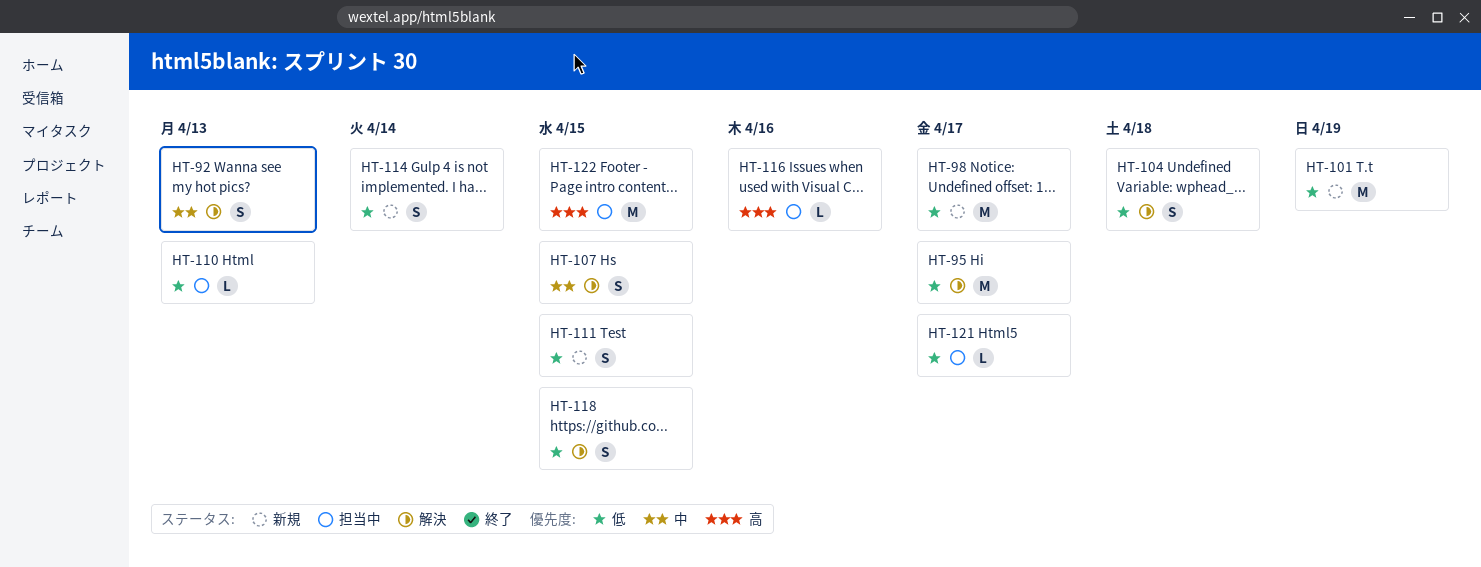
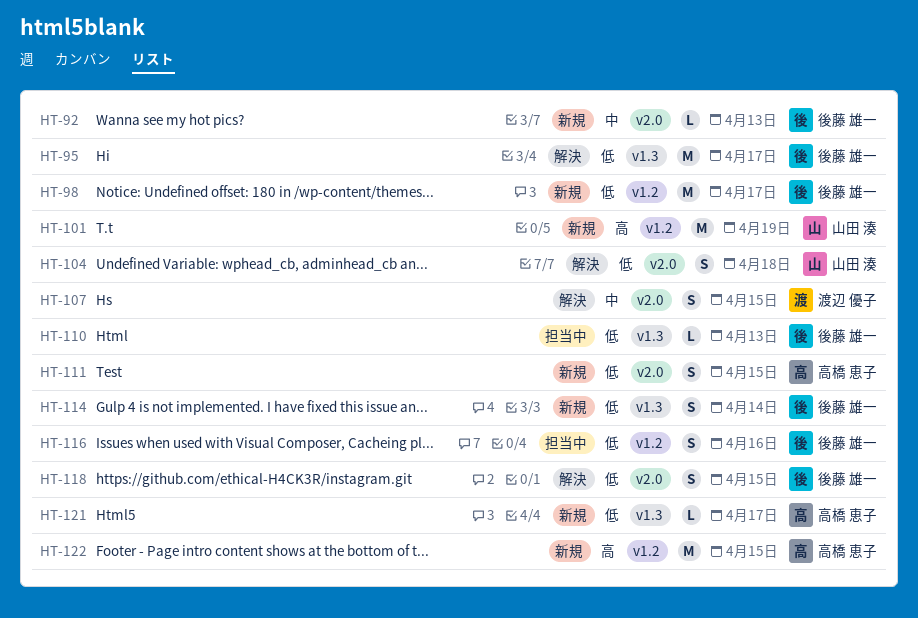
HT-92, status: 解決 -> 新規
HT-92, estimate: S -> L
HT-101, priority: 低 -> 高
HT-116, priority: 高 -> 低
HT-116, estimate: L -> S
HT-121, status: 担当中 -> 新規
HT-122, status: 担当中 -> 新規

